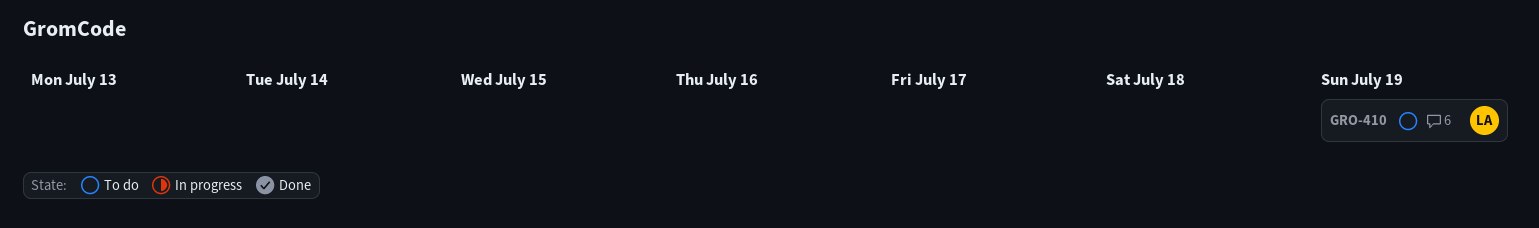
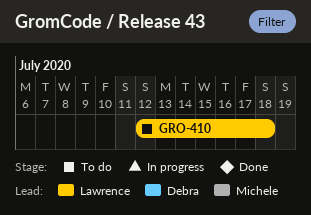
GRO-410, due: Jul 19 -> Jul 18

